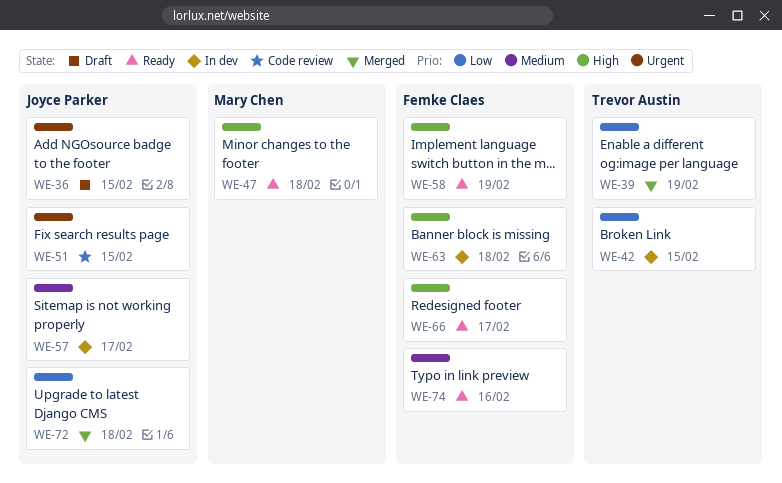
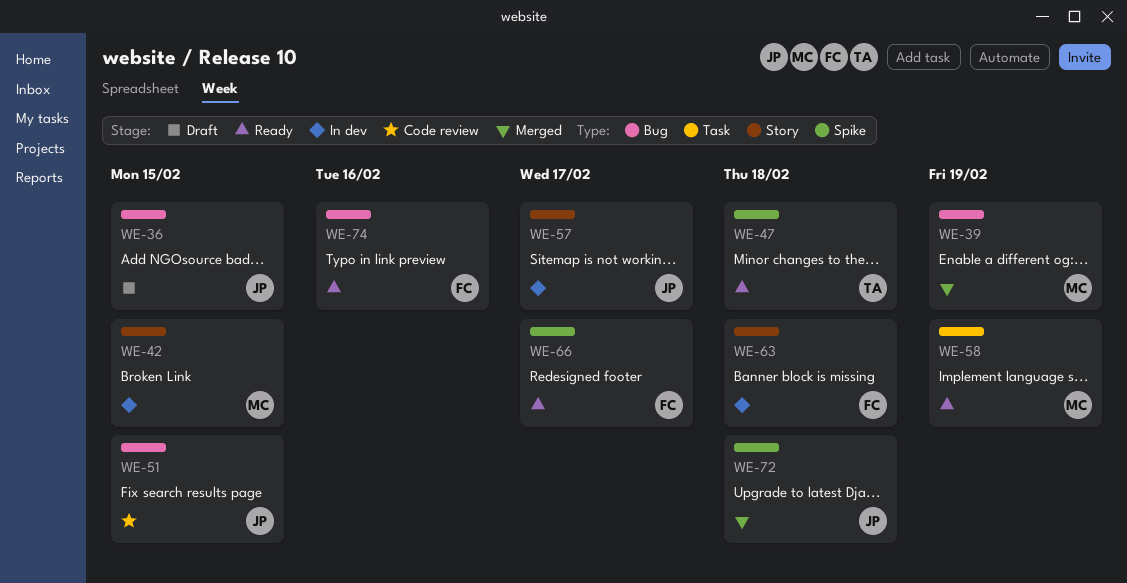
WE-39, owner: Trevor Austin -> Mary Chen
WE-42, owner: Trevor Austin -> Mary Chen
WE-47, owner: Mary Chen -> Trevor Austin
WE-58, owner: Femke Claes -> Mary Chen

